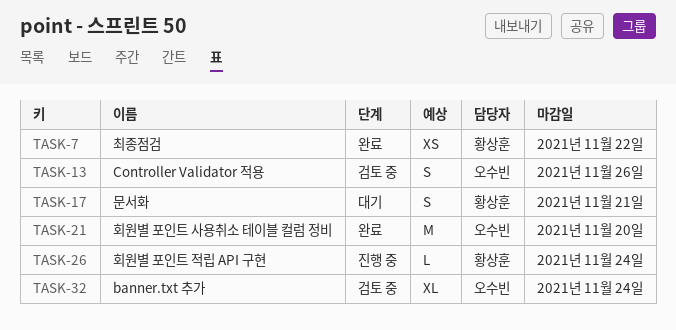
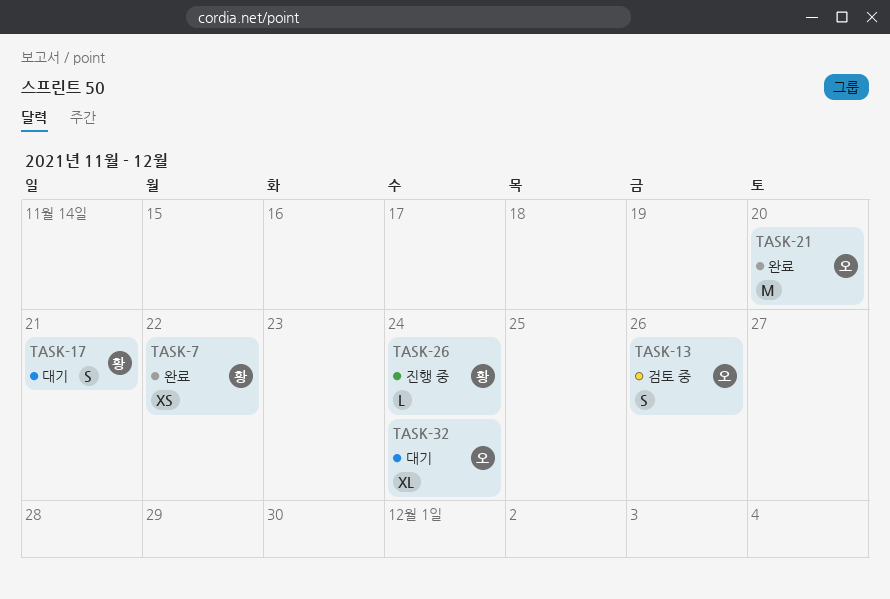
TASK-32, status: 검토 중 -> 대기

